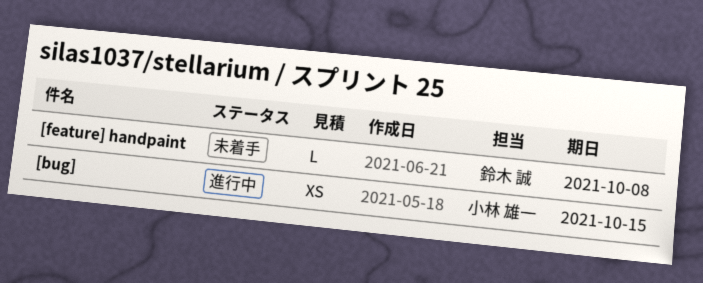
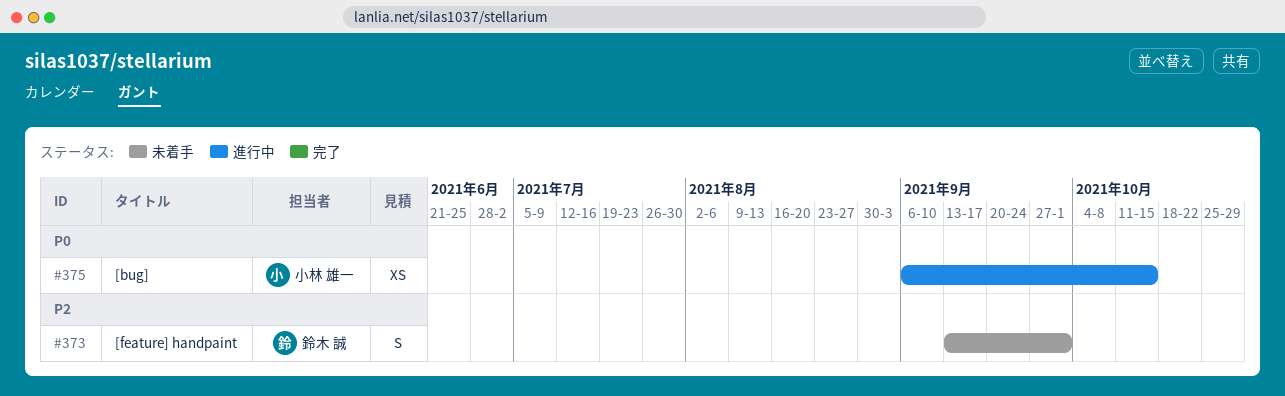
[feature] handpaint, estimate: L -> S
[feature] handpaint, due: Oct 8 -> Oct 1

